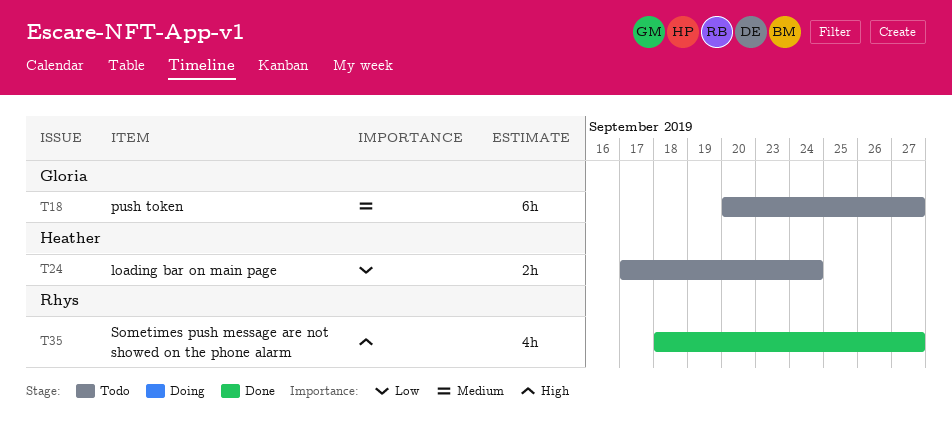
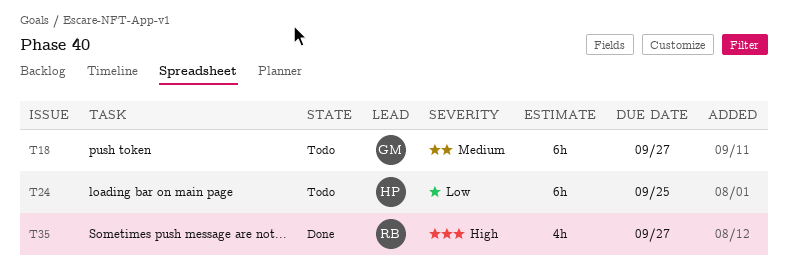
T24, estimate: 2h -> 6h
T24, due: Sep 24 -> Sep 25

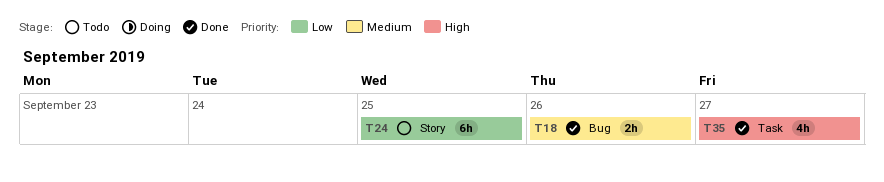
T18, status: Todo -> Done
T18, estimate: 6h -> 2h
T18, due: Sep 27 -> Sep 26

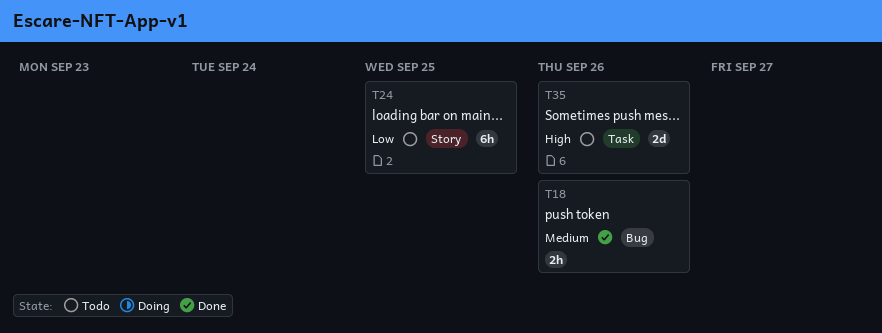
T35, status: Done -> Todo
T35, estimate: 4h -> 2d
T35, due: Sep 27 -> Sep 26

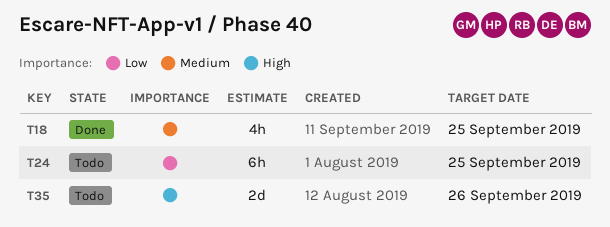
T18, estimate: 2h -> 4h
T18, due: Sep 26 -> Sep 25

